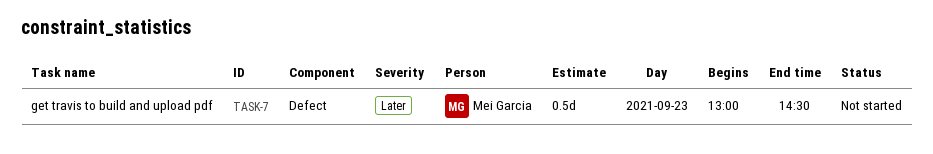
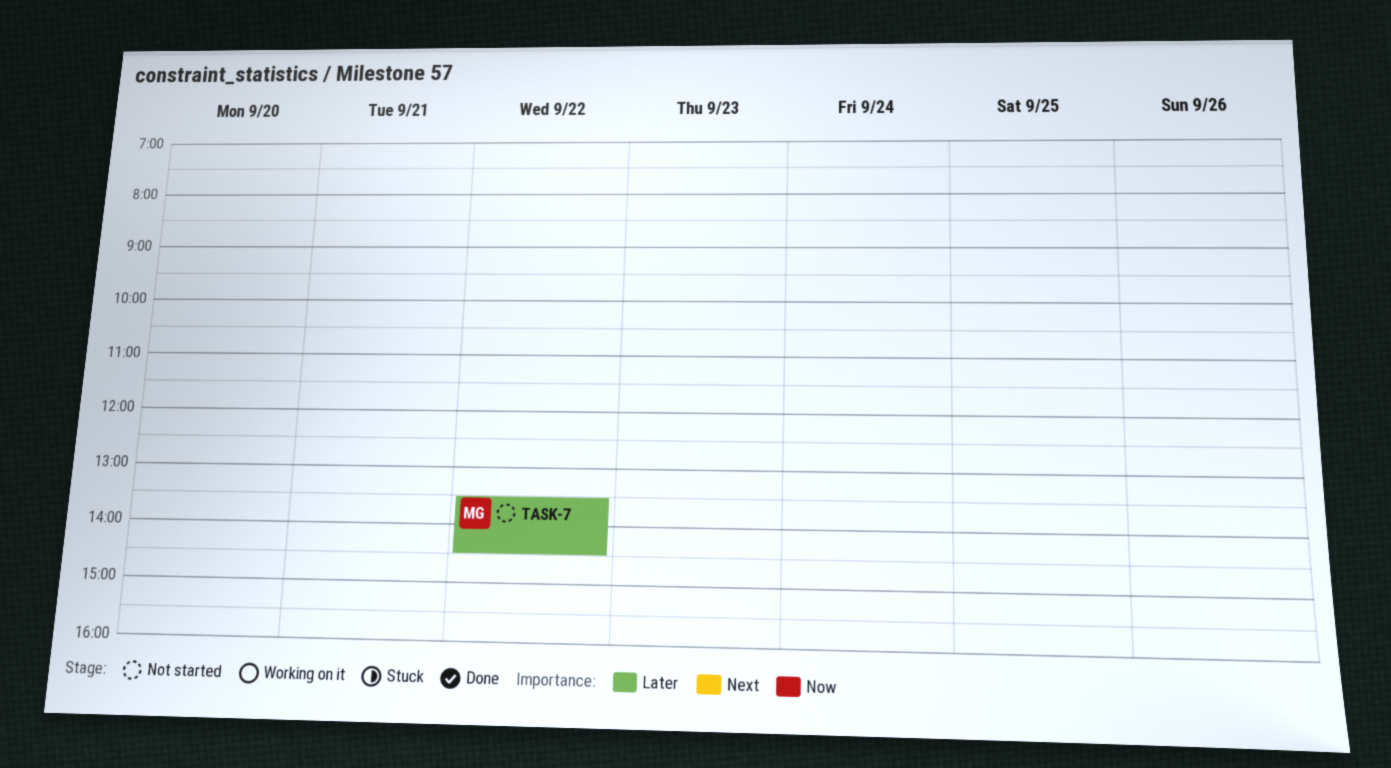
TASK-7, day: Sep 23 -> Sep 22
TASK-7, begins: 13:00 -> 13:30

